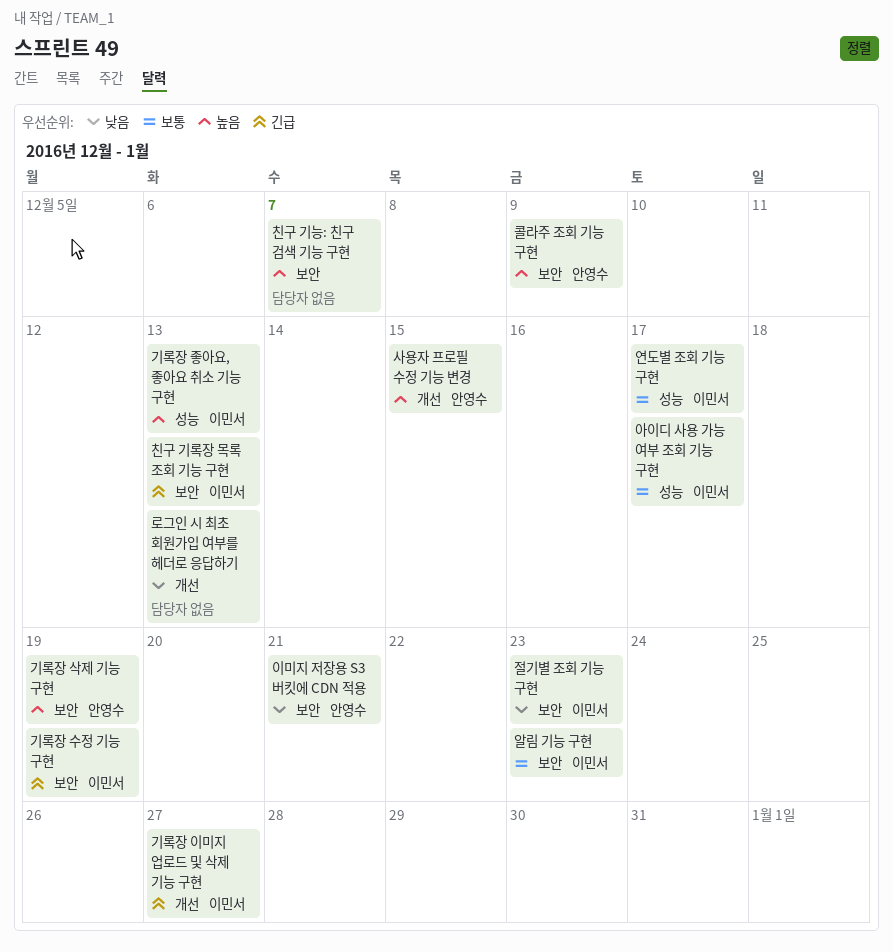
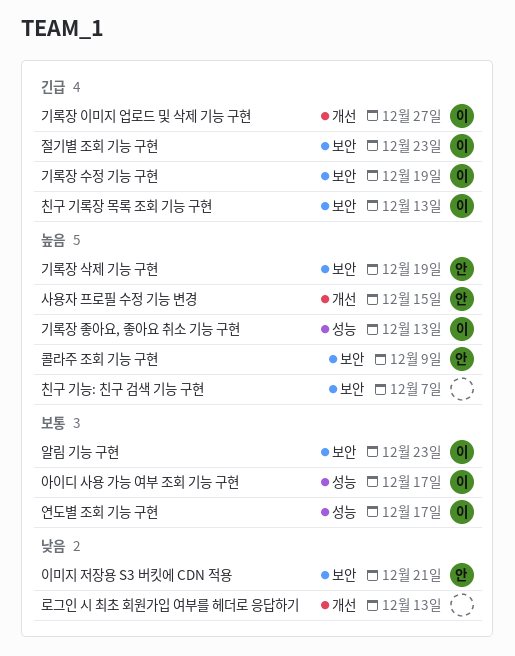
절기별 조회 기능 구현, priority: 낮음 -> 긴급

